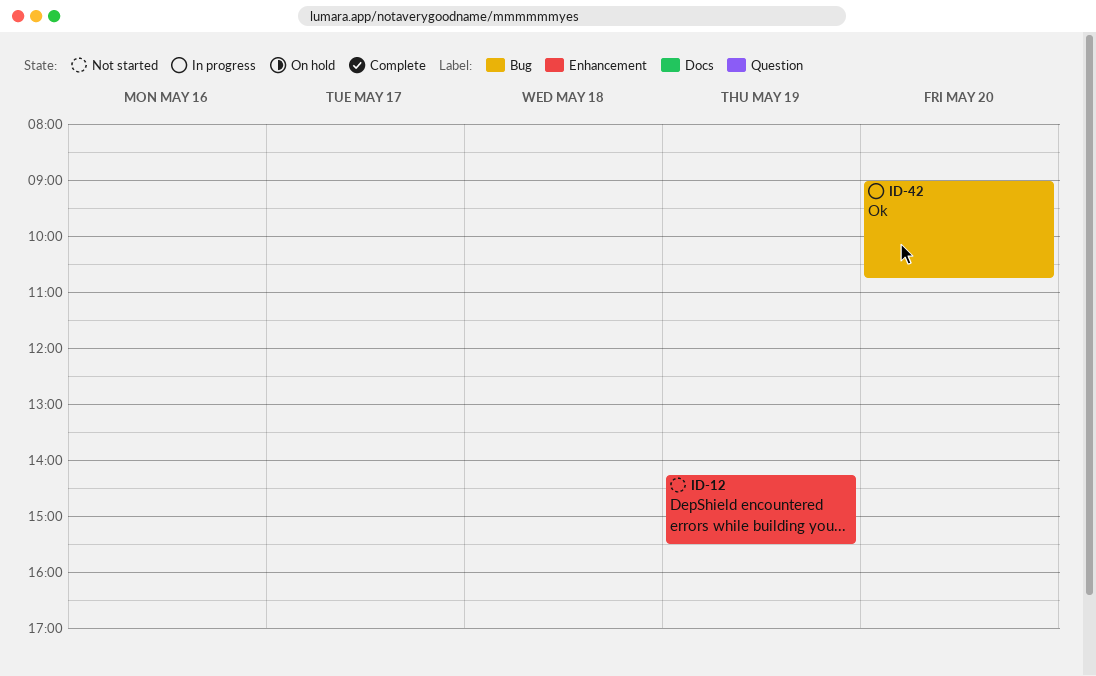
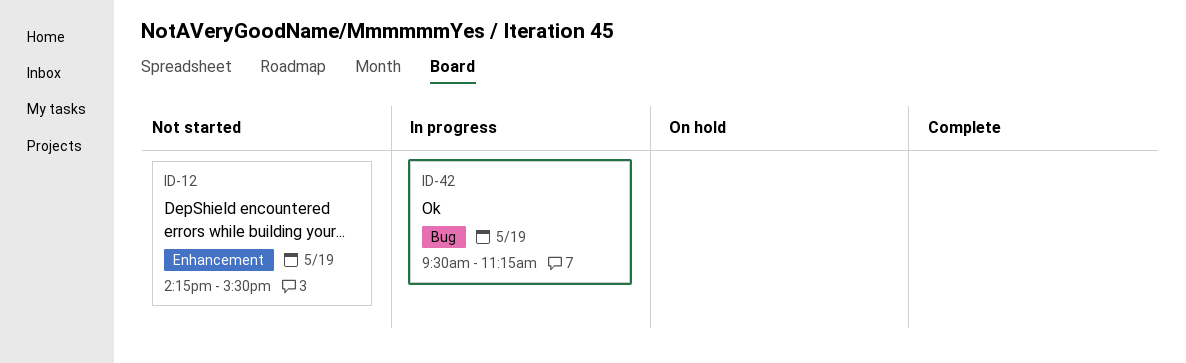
ID-42, day: May 20 -> May 19
ID-42, begins: 09:00 -> 09:30
ID-42, ends: 10:45 -> 11:15

